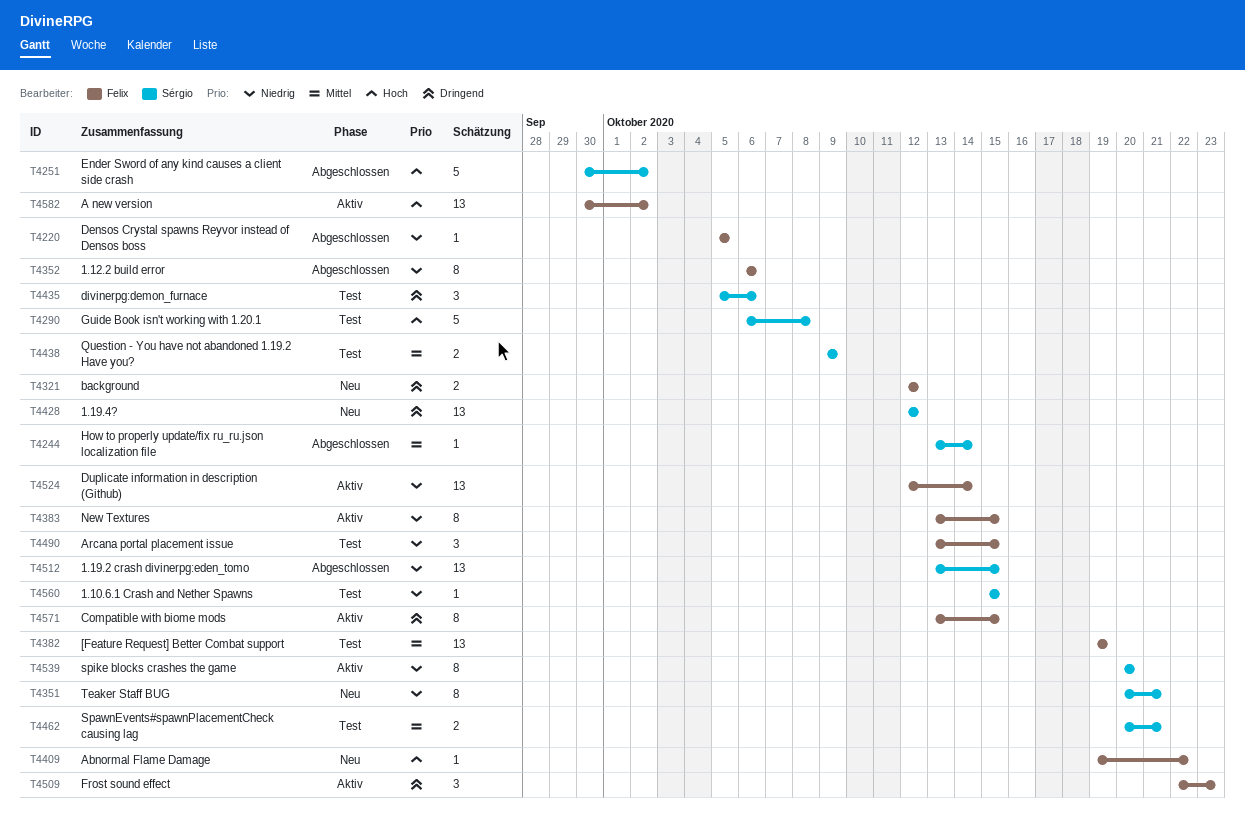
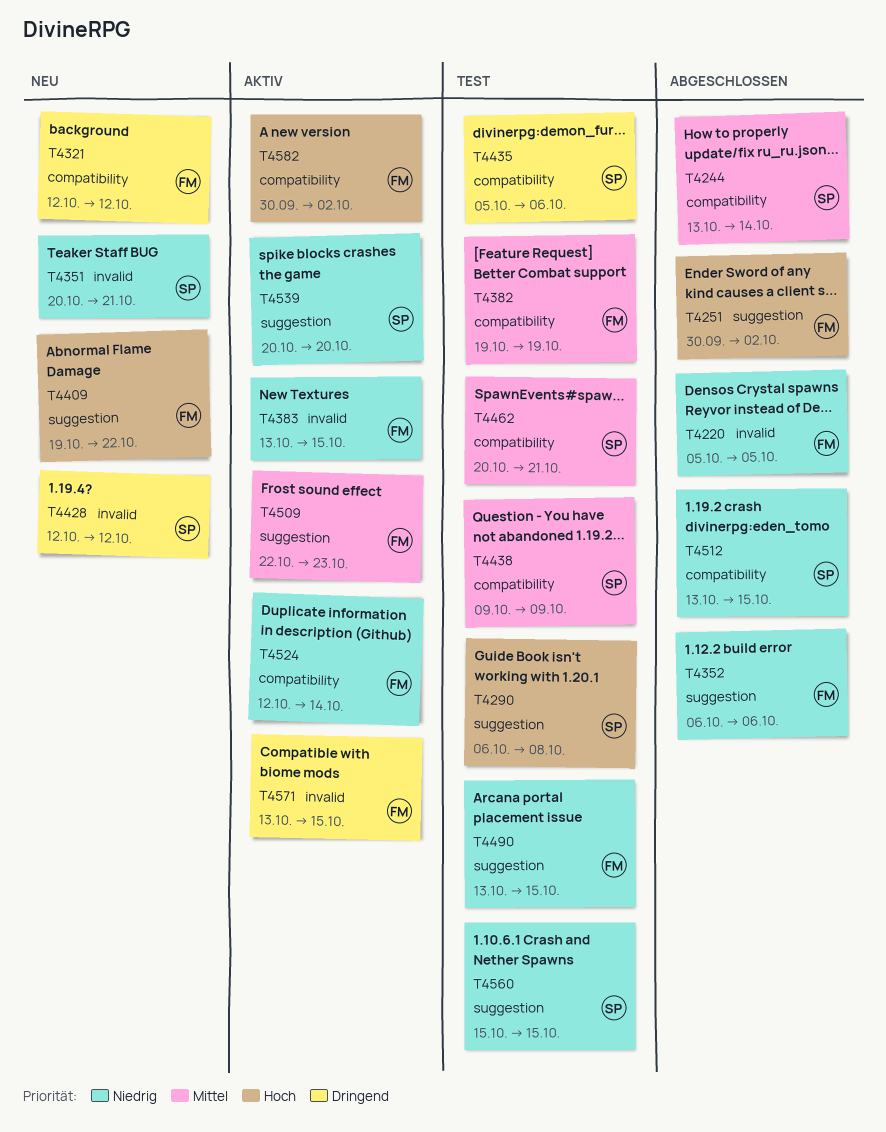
T4251, owner: Sérgio -> Felix
T4509, priority: Dringend -> Mittel

